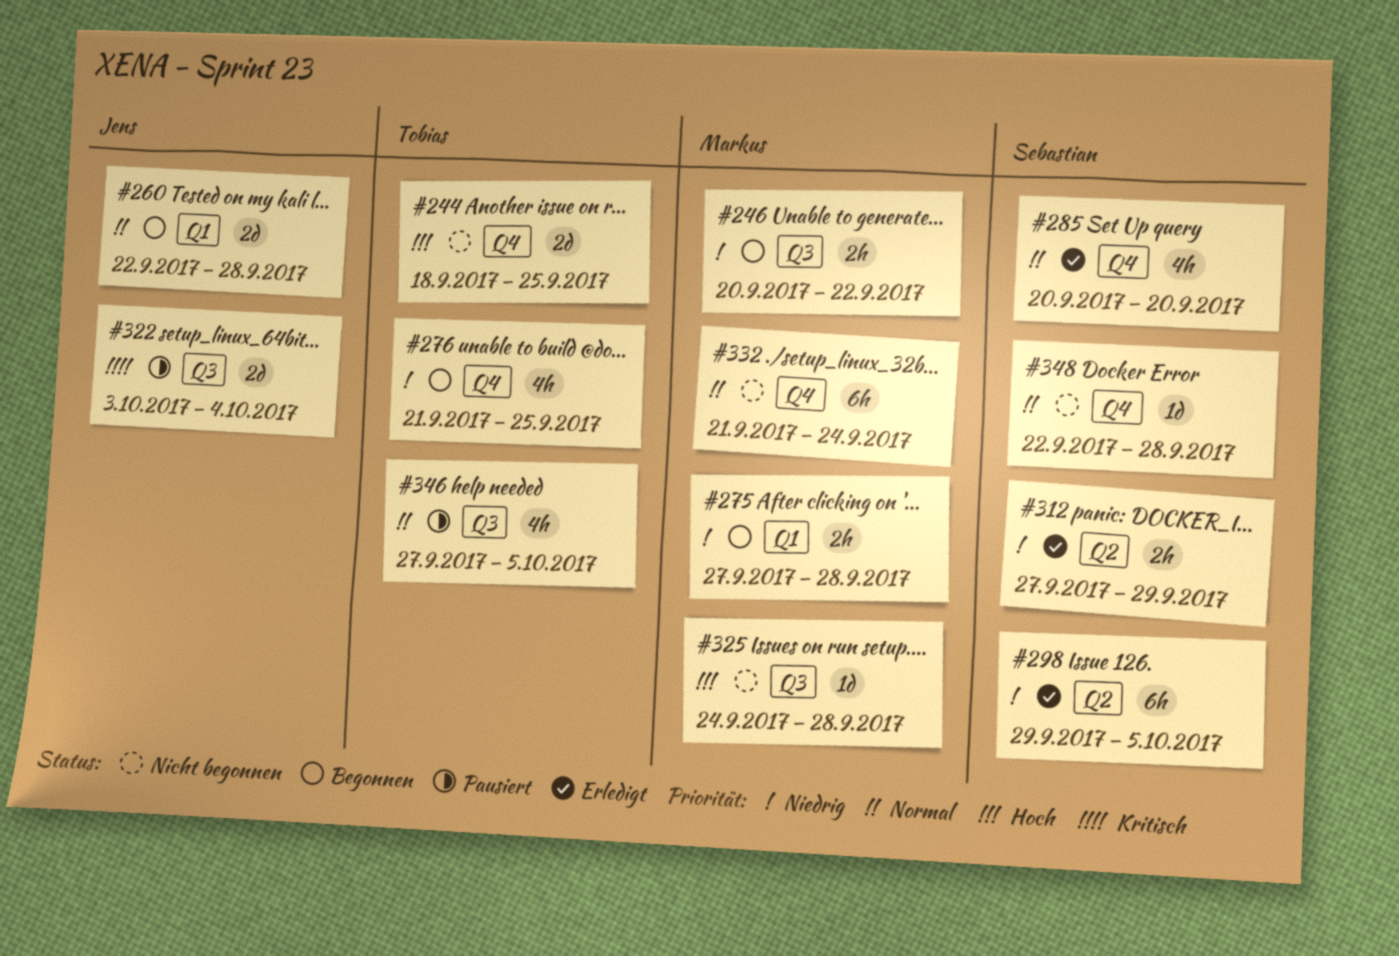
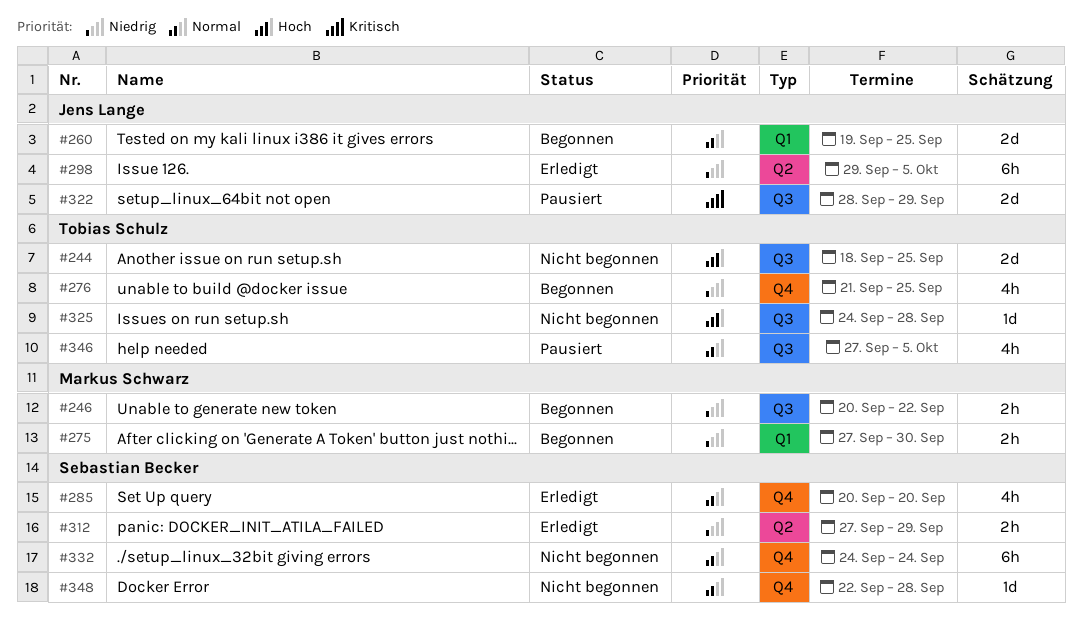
#244, label: Q4 -> Q3
#260, start: Sep 22 -> Sep 19
#260, due: Sep 28 -> Sep 25
#275, due: Sep 28 -> Sep 30
#298, owner: Sebastian Becker -> Jens Lange
#322, start: Oct 3 -> Sep 28
#322, due: Oct 4 -> Sep 29
#325, owner: Markus Schwarz -> Tobias Schulz
#332, owner: Markus Schwarz -> Sebastian Becker
#332, start: Sep 21 -> Sep 24

